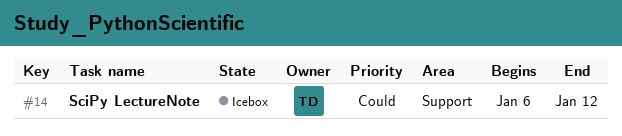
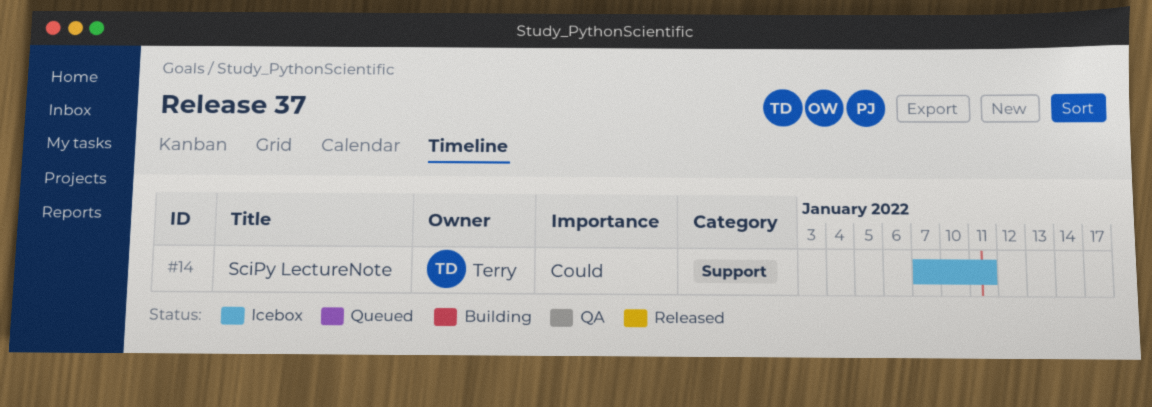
#14, start: Jan 6 -> Jan 7
#14, due: Jan 12 -> Jan 11

